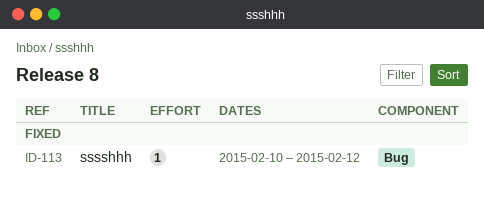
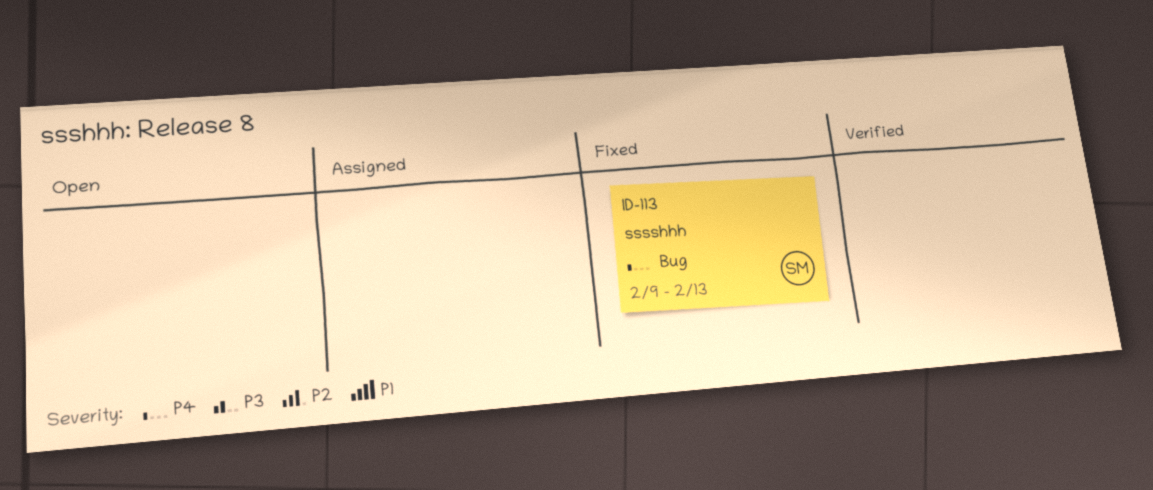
ID-113, start: Feb 10 -> Feb 9
ID-113, due: Feb 12 -> Feb 13

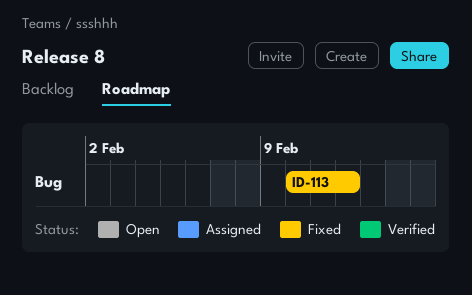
ID-113, start: Feb 9 -> Feb 10
ID-113, due: Feb 13 -> Feb 12

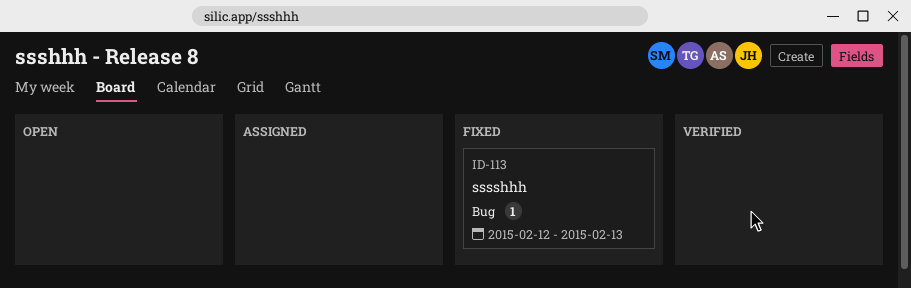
ID-113, start: Feb 10 -> Feb 12
ID-113, due: Feb 12 -> Feb 13

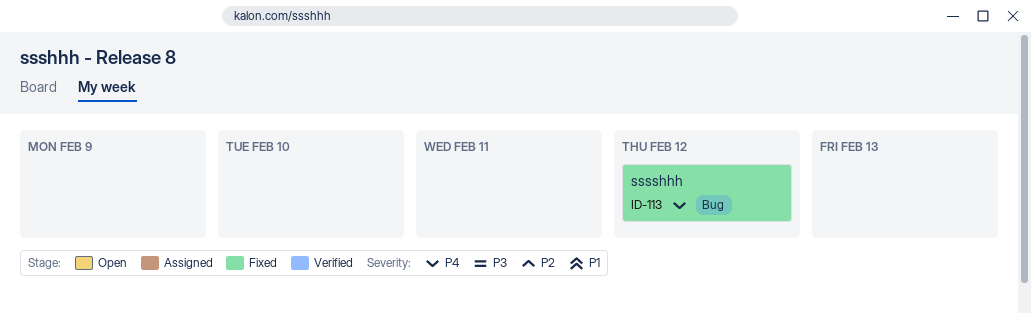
ID-113, due: Feb 13 -> Feb 12

